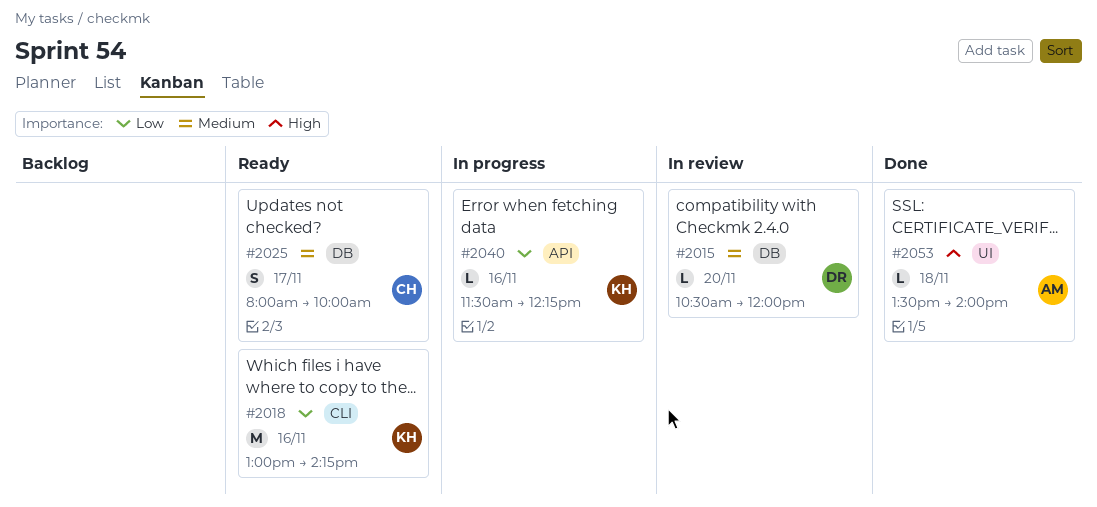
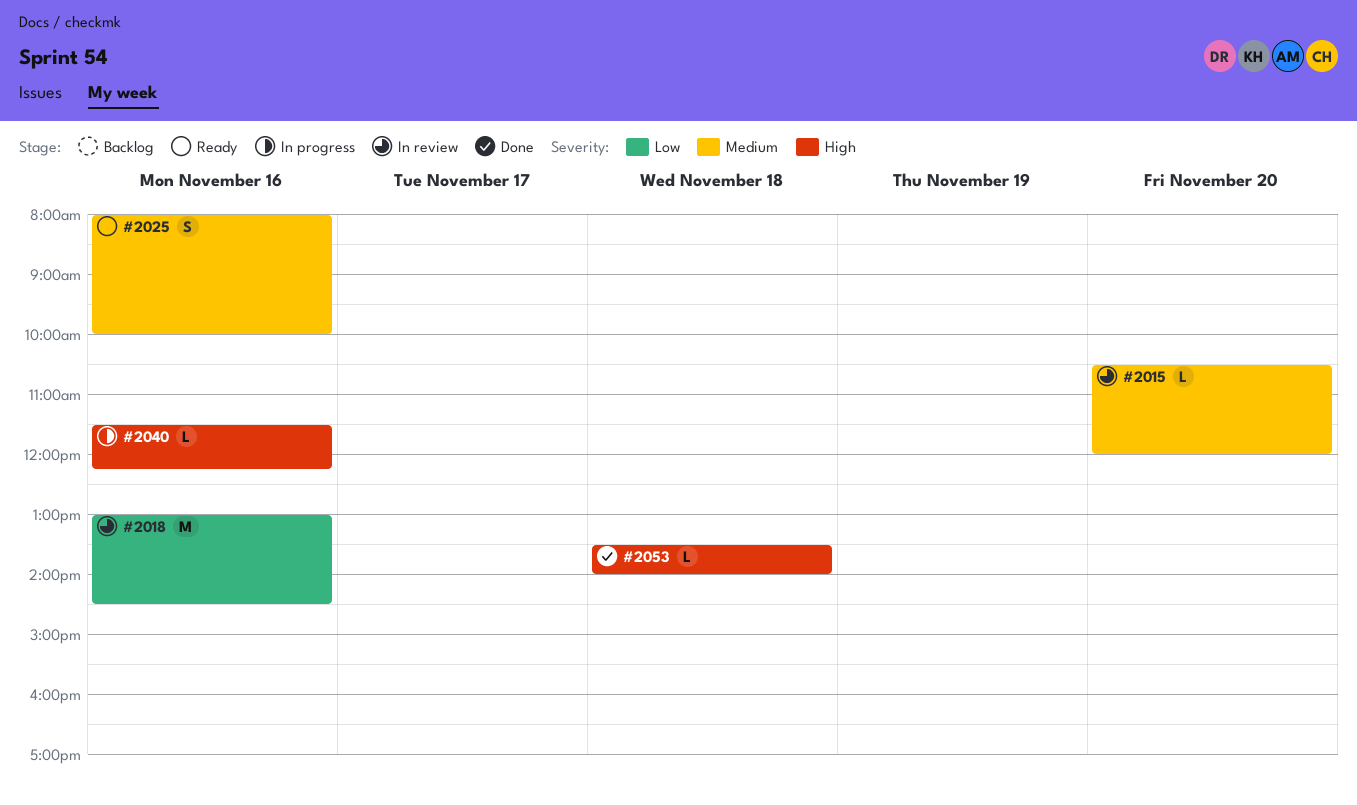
#2018, status: Ready -> In review
#2018, ends: 14:15 -> 14:30
#2025, day: Nov 17 -> Nov 16
#2040, priority: Low -> High

